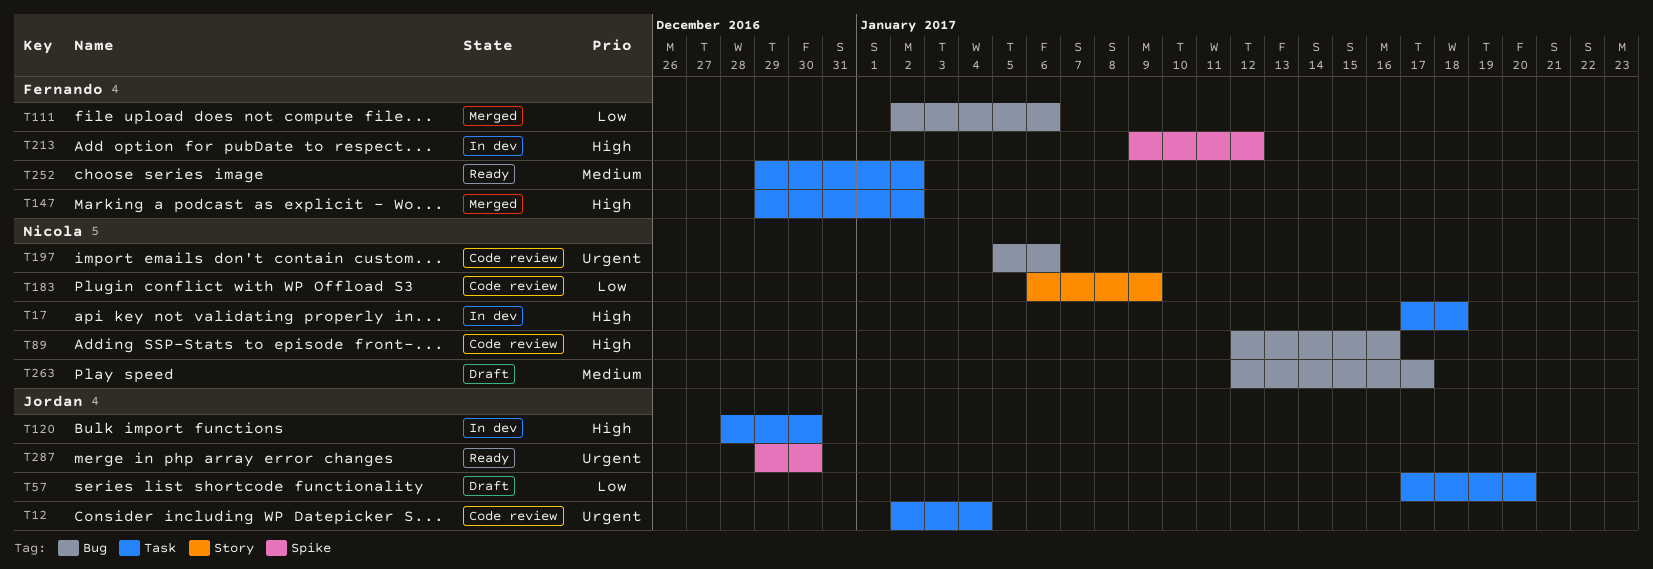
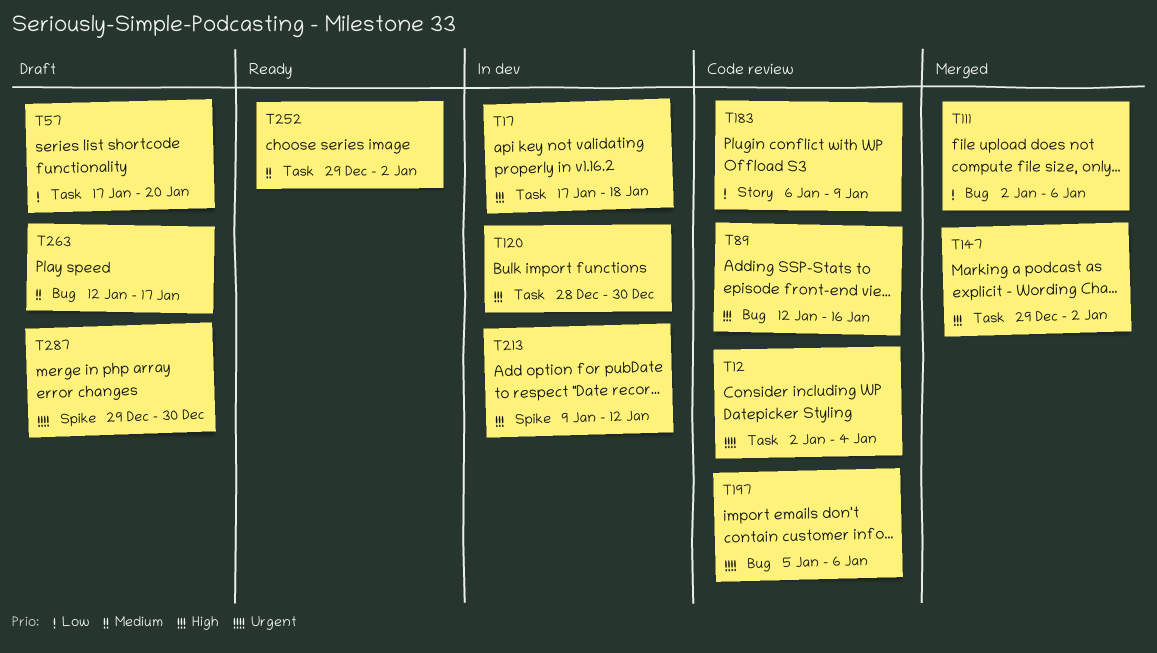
T287, status: Ready -> Draft

